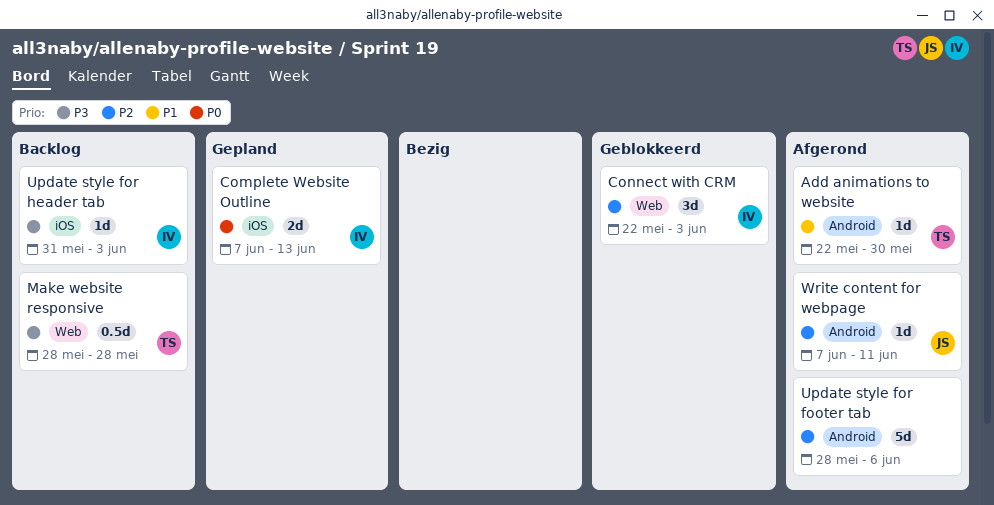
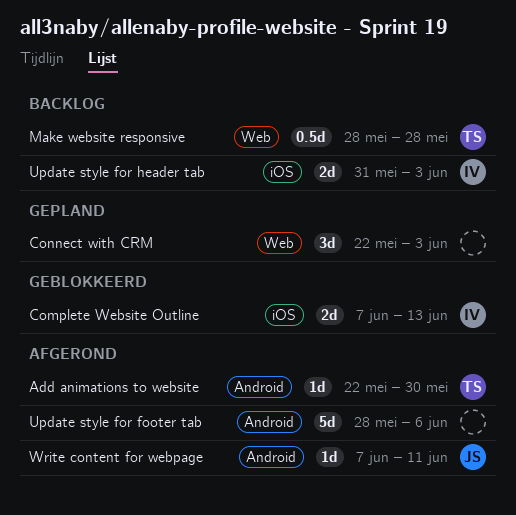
Complete Website Outline, status: Gepland -> Geblokkeerd
Connect with CRM, status: Geblokkeerd -> Gepland
Connect with CRM, owner: IV -> none
Update style for header tab, estimate: 1d -> 2d

